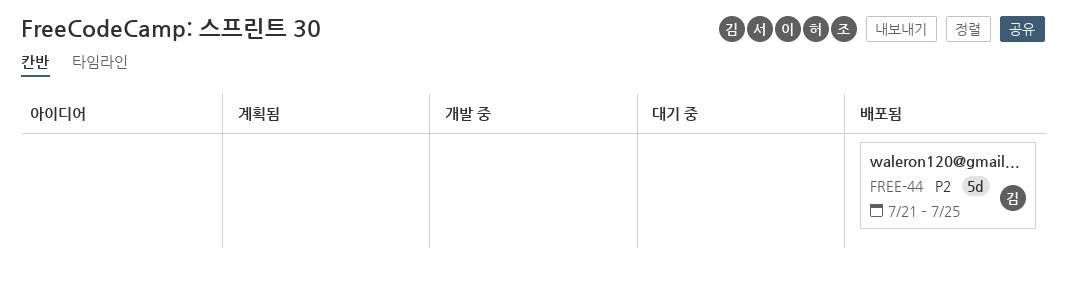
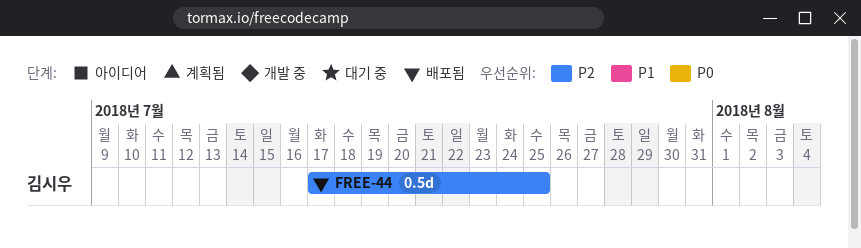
FREE-44, estimate: 5d -> 0.5d
FREE-44, start: Jul 21 -> Jul 17

